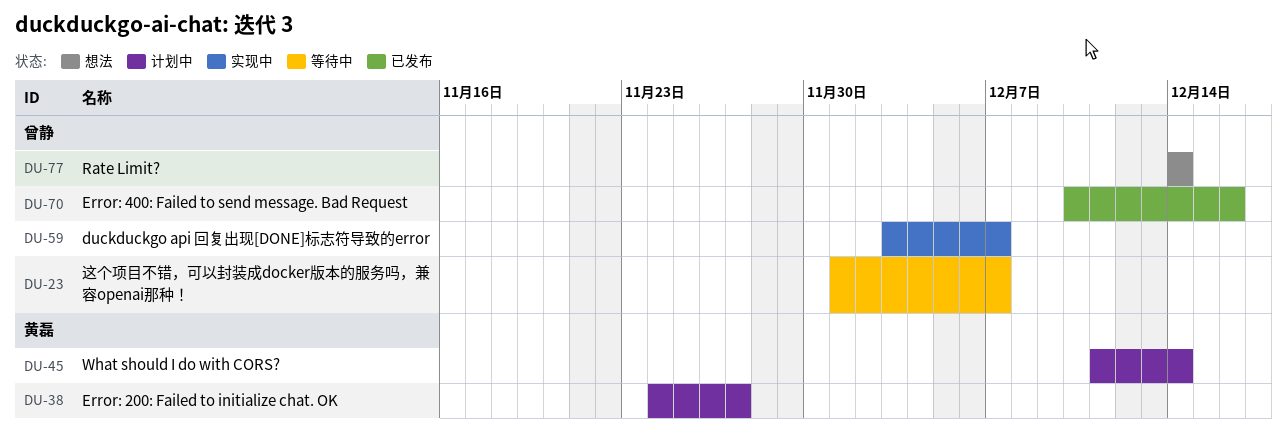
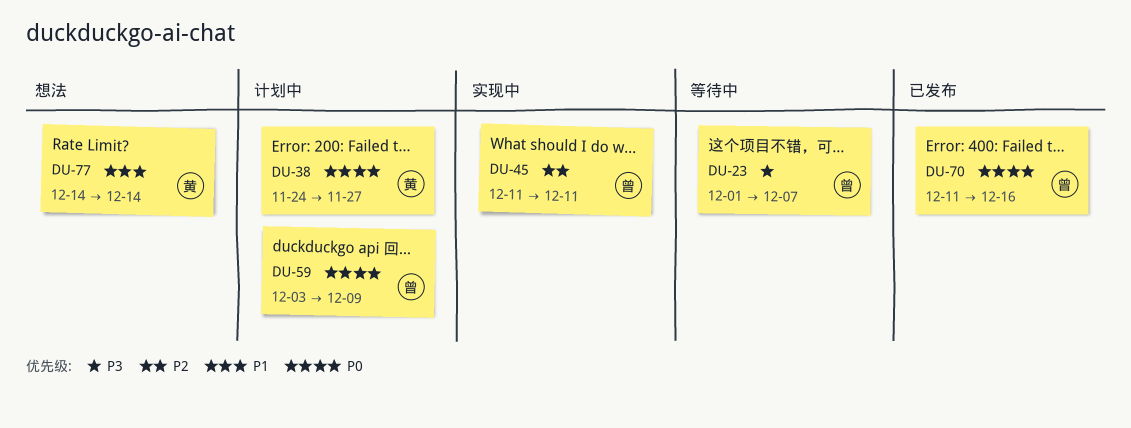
DU-45, status: 计划中 -> 实现中
DU-45, owner: 黄磊 -> 曾静
DU-45, due: Dec 14 -> Dec 11
DU-59, status: 实现中 -> 计划中
DU-59, due: Dec 7 -> Dec 9
DU-70, start: Dec 10 -> Dec 11
DU-77, owner: 曾静 -> 黄磊

